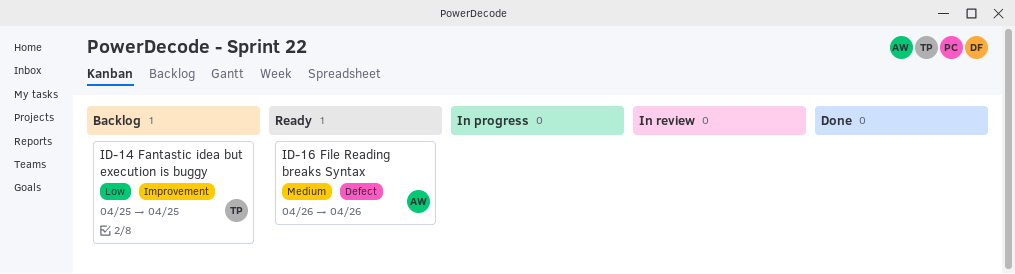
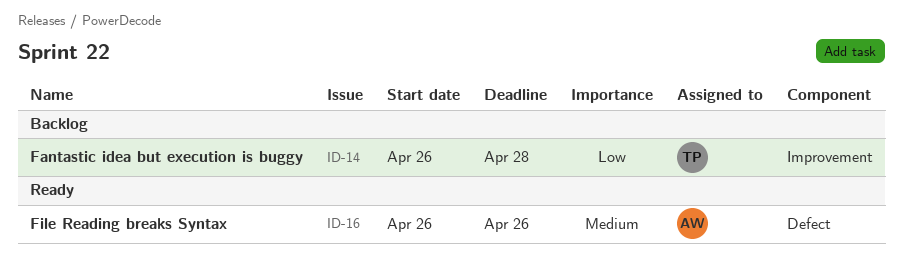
ID-14, start: Apr 25 -> Apr 26
ID-14, due: Apr 25 -> Apr 28

